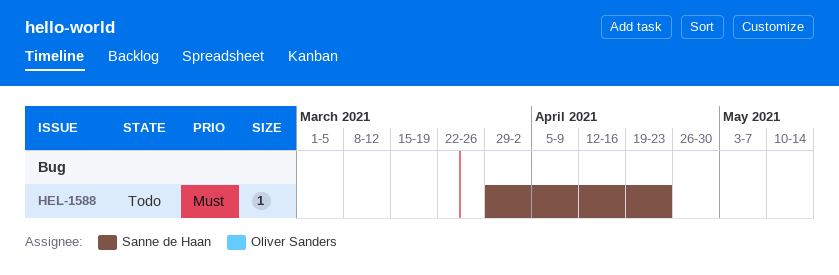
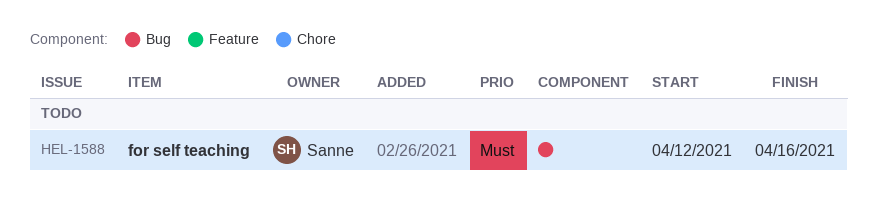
HEL-1588, start: Mar 29 -> Apr 12
HEL-1588, due: Apr 23 -> Apr 16

